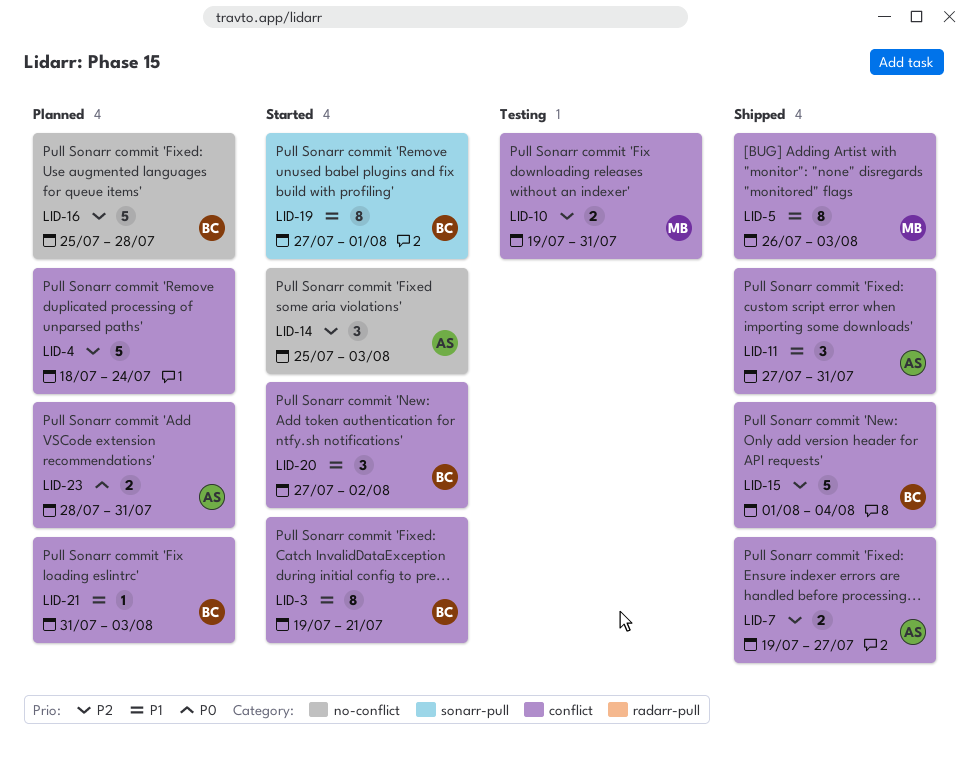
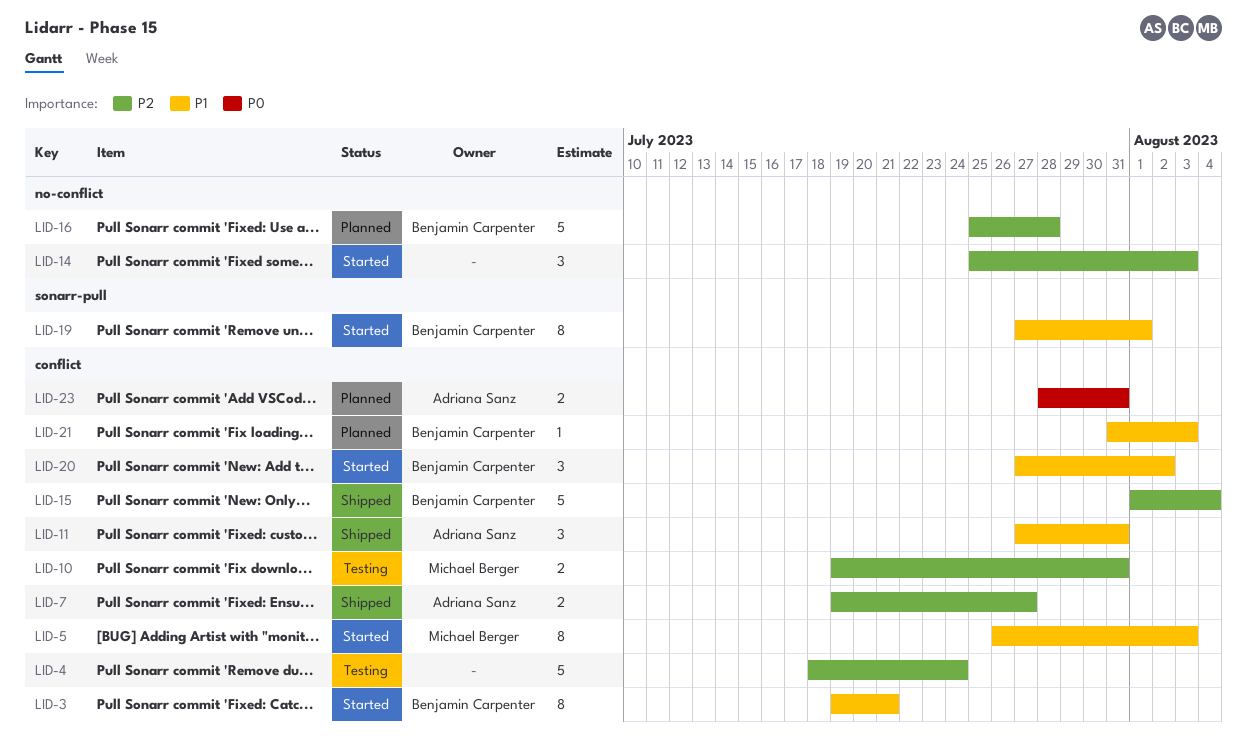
LID-4, status: Planned -> Testing
LID-5, status: Shipped -> Started
LID-14, owner: Adriana Sanz -> none

